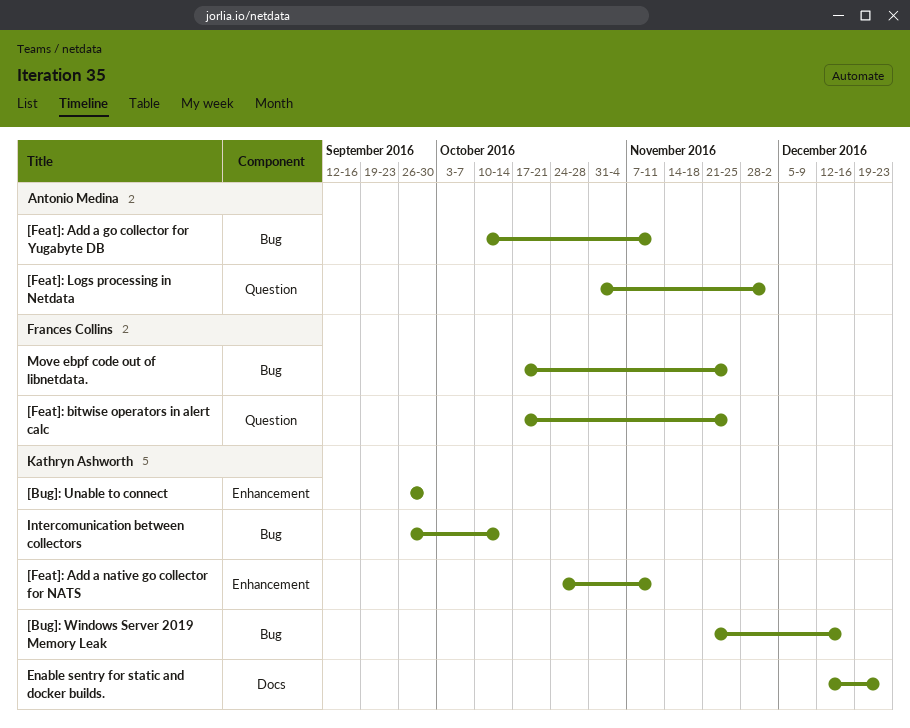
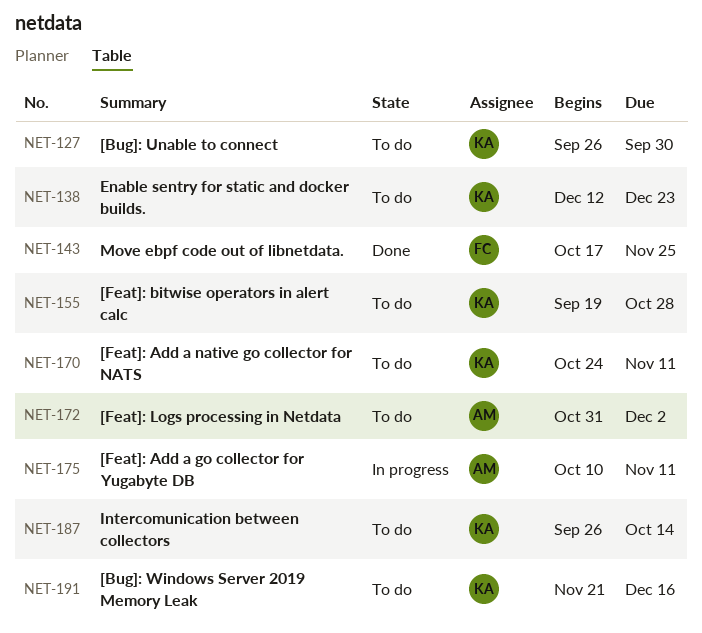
[Feat]: bitwise operators in alert calc, owner: Frances Collins -> Kathryn Ashworth
[Feat]: bitwise operators in alert calc, start: Oct 17 -> Sep 19
[Feat]: bitwise operators in alert calc, due: Nov 25 -> Oct 28

